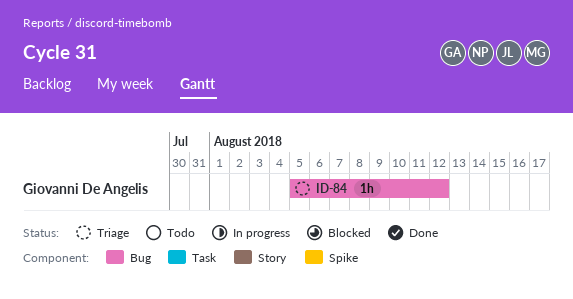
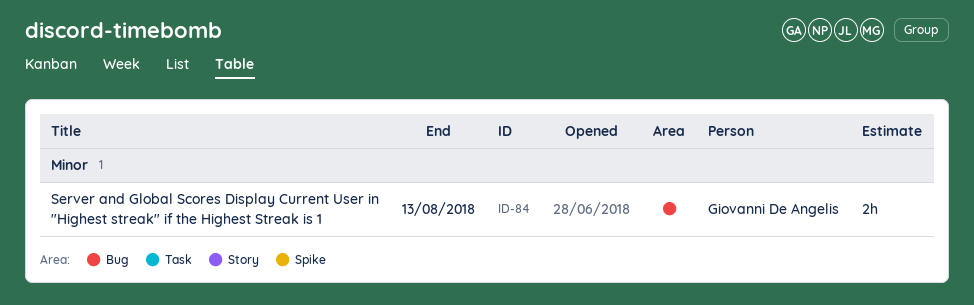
ID-84, estimate: 1h -> 2h
ID-84, due: Aug 12 -> Aug 13

